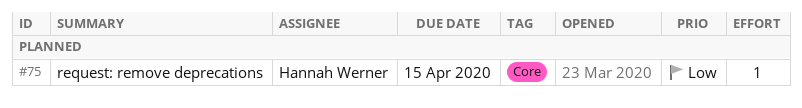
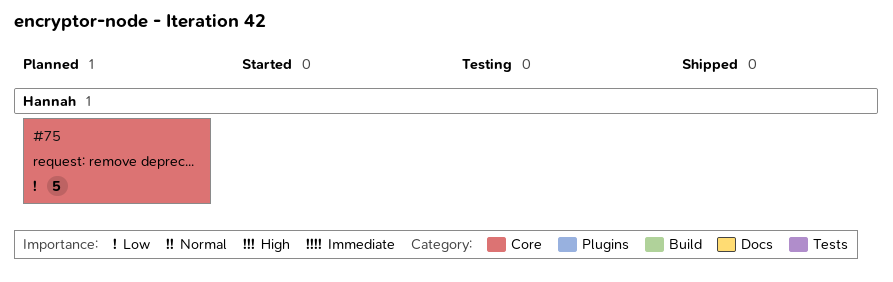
#75, estimate: 1 -> 5

